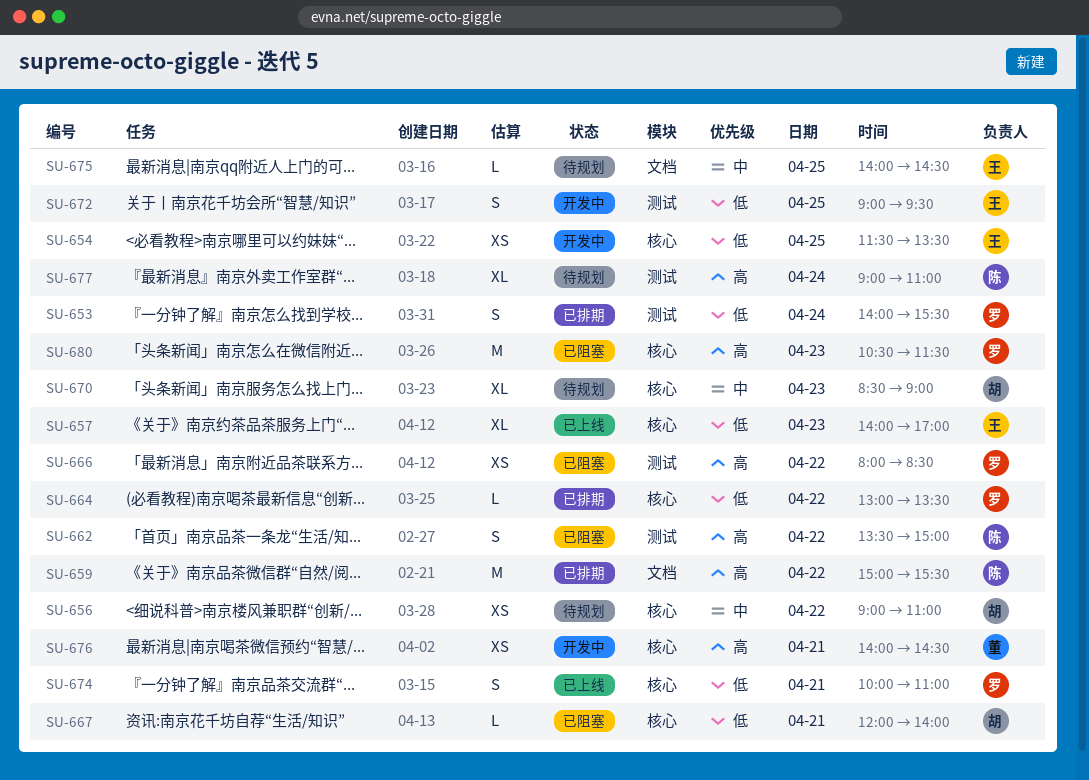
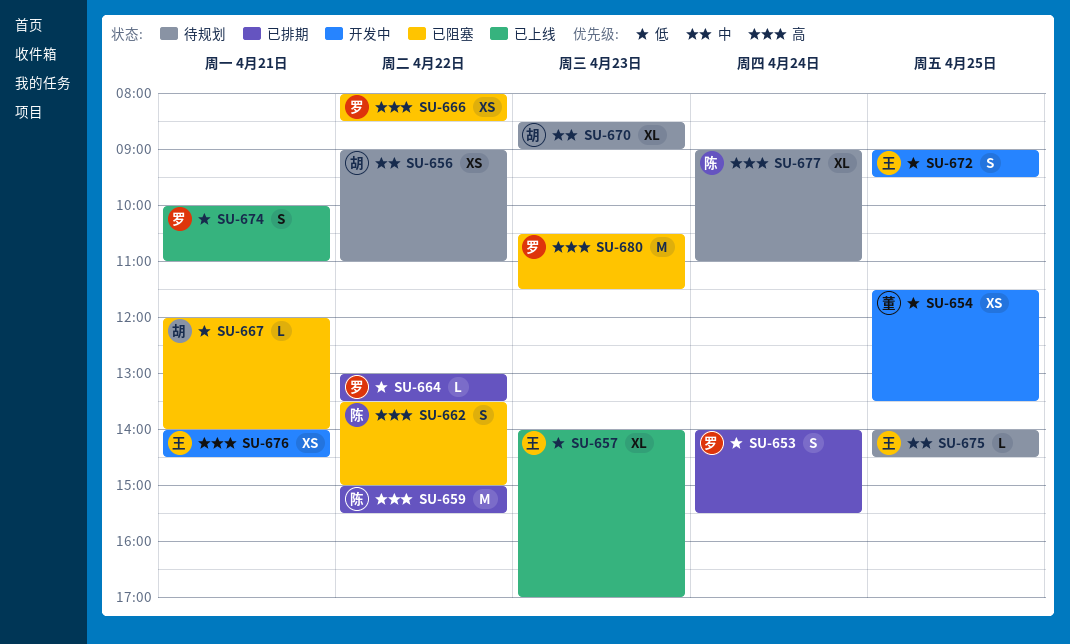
SU-654, owner: 王 -> 董
SU-676, owner: 董 -> 王

